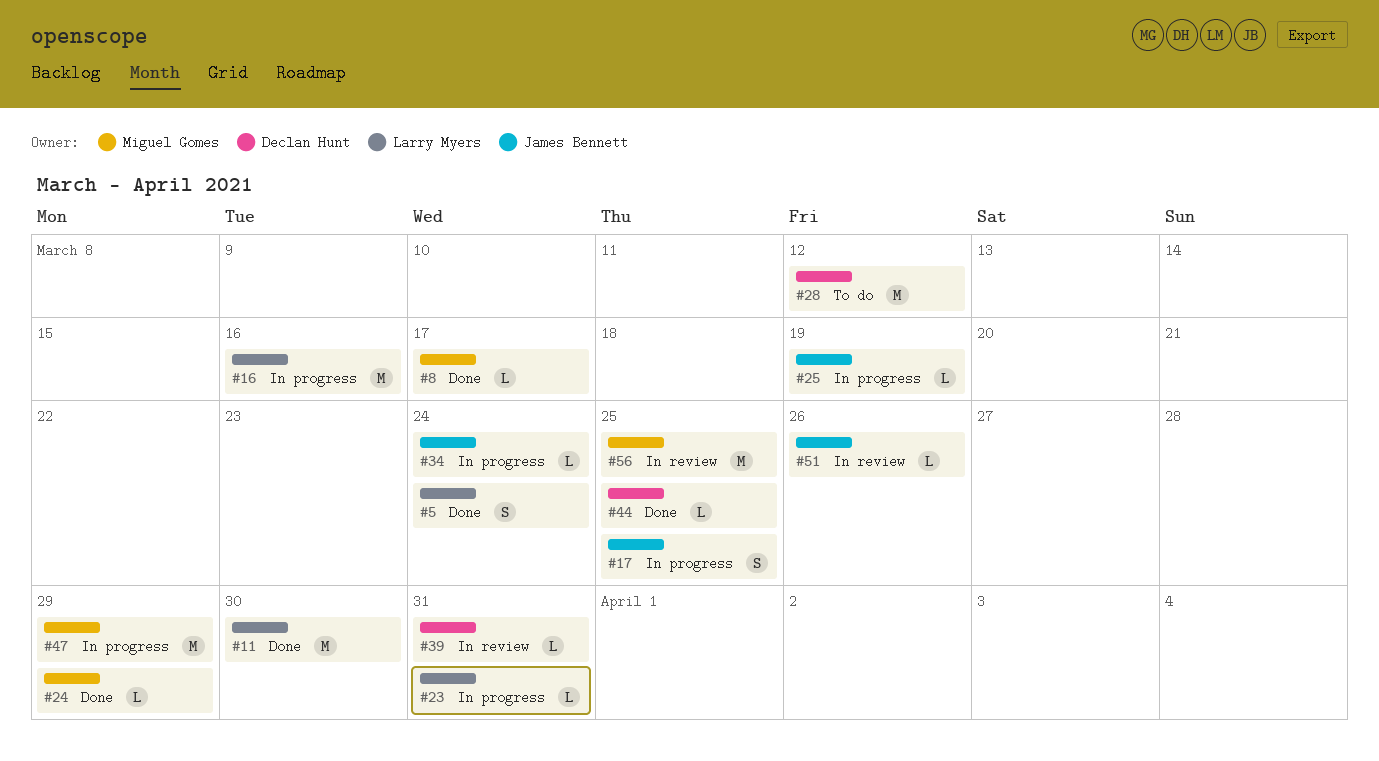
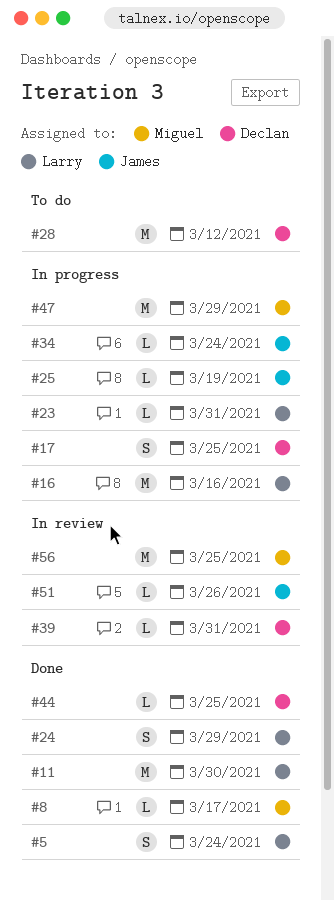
#17, owner: James Bennett -> Declan Hunt
#24, owner: Miguel Gomes -> Larry Myers
#24, estimate: L -> S

